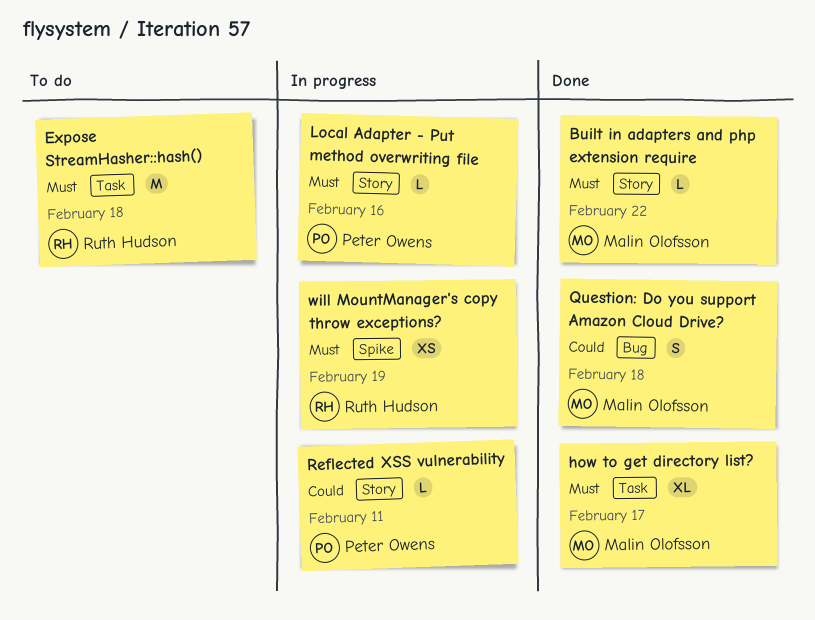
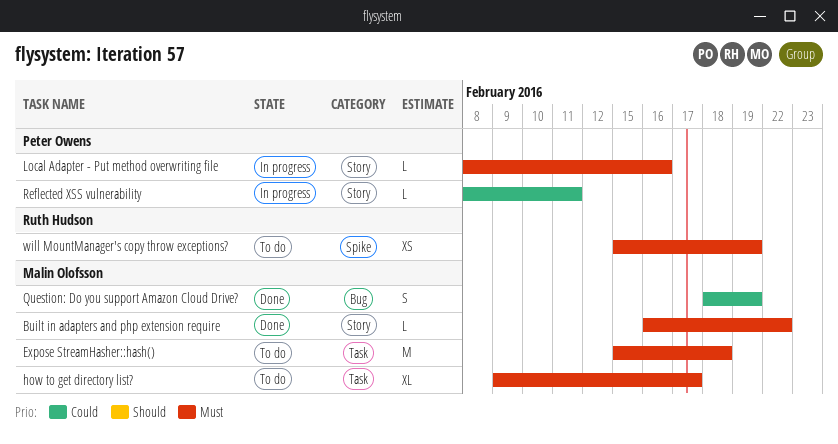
Expose StreamHasher::hash(), owner: Ruth Hudson -> Malin Olofsson
how to get directory list?, status: Done -> To do
Question: Do you support Amazon Cloud Drive?, due: Feb 18 -> Feb 19
will MountManager's copy throw exceptions?, status: In progress -> To do

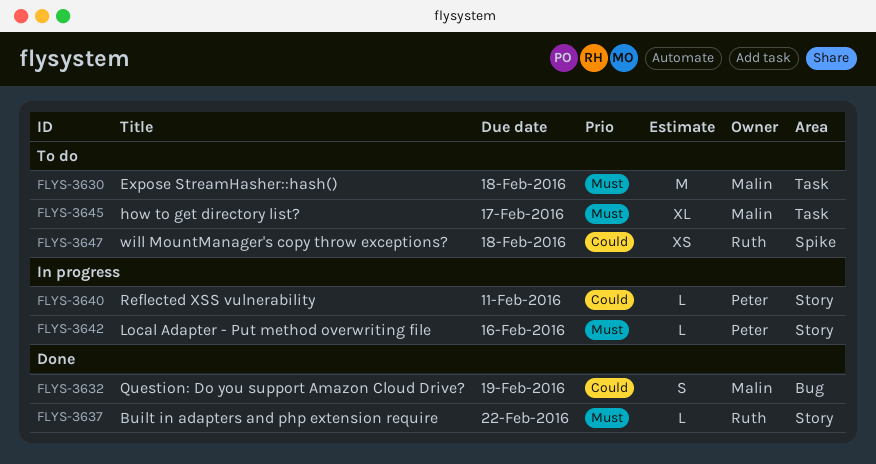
Built in adapters and php extension require, owner: Malin Olofsson -> Ruth Hudson
will MountManager's copy throw exceptions?, priority: Must -> Could
will MountManager's copy throw exceptions?, due: Feb 19 -> Feb 18

